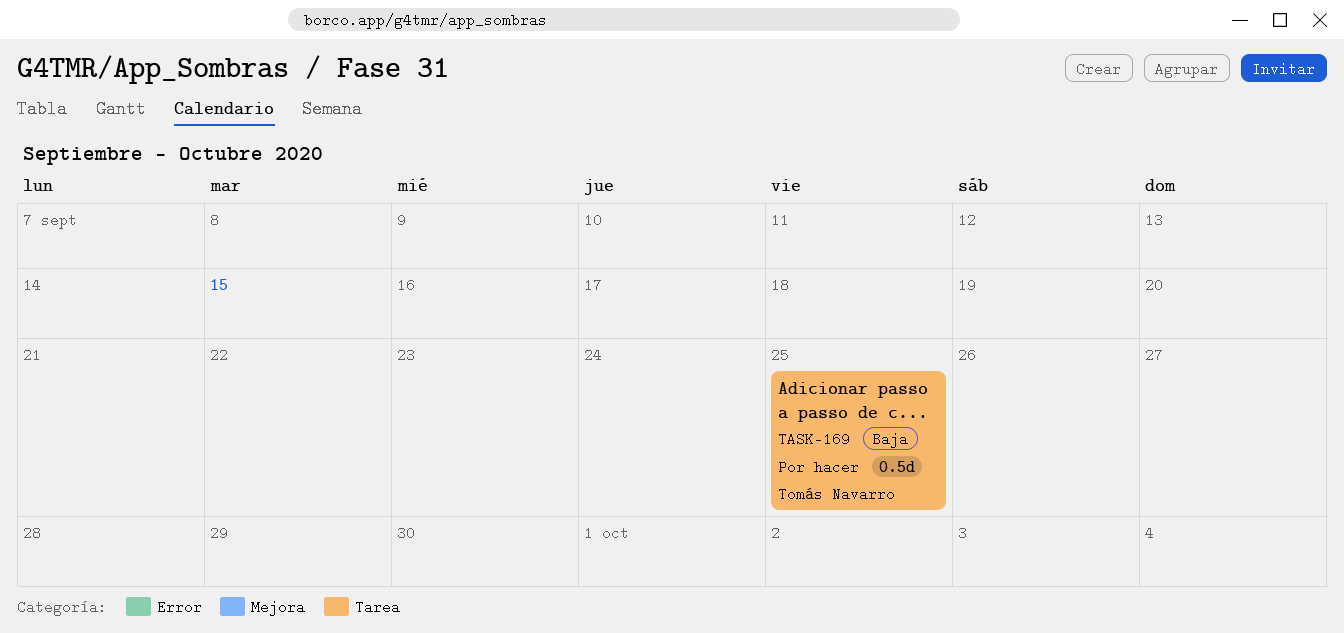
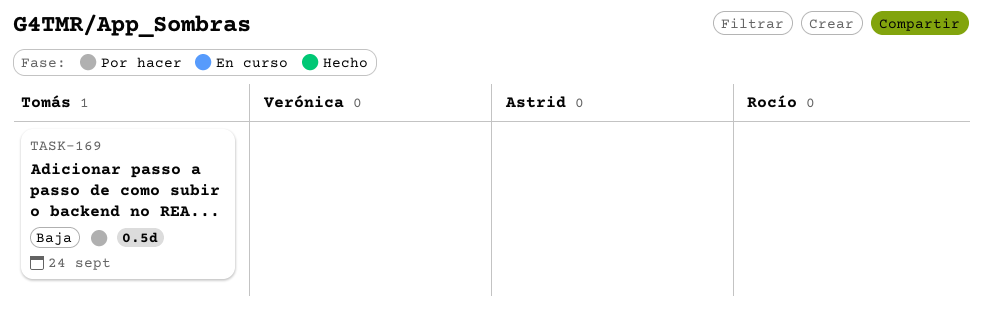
TASK-169, due: Sep 25 -> Sep 24

